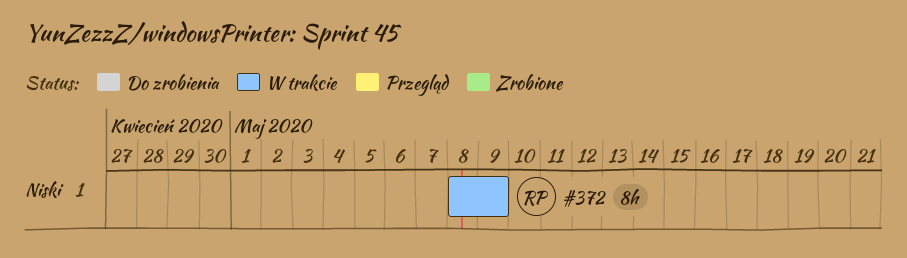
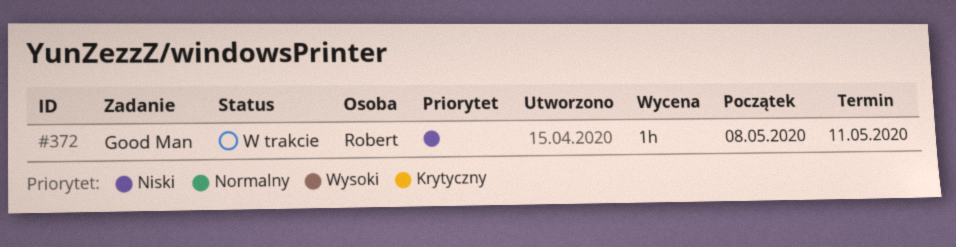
#372, estimate: 8h -> 1h
#372, due: May 9 -> May 11

